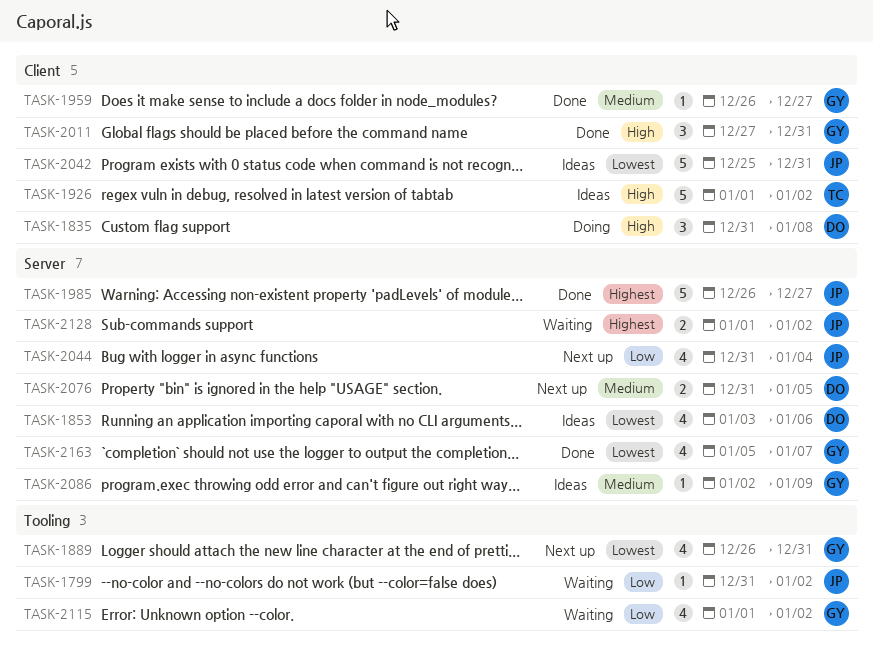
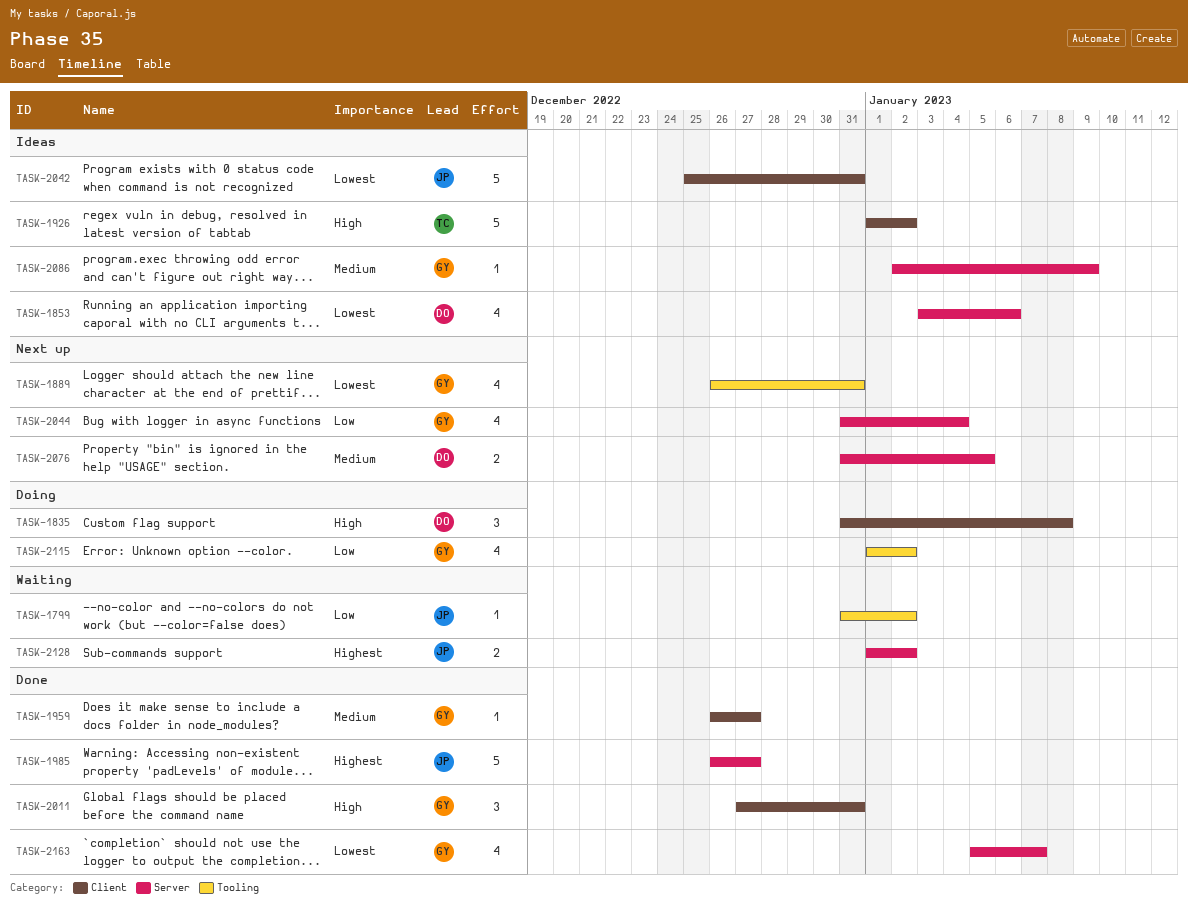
TASK-2044, owner: JP -> GY
TASK-2115, status: Waiting -> Doing

